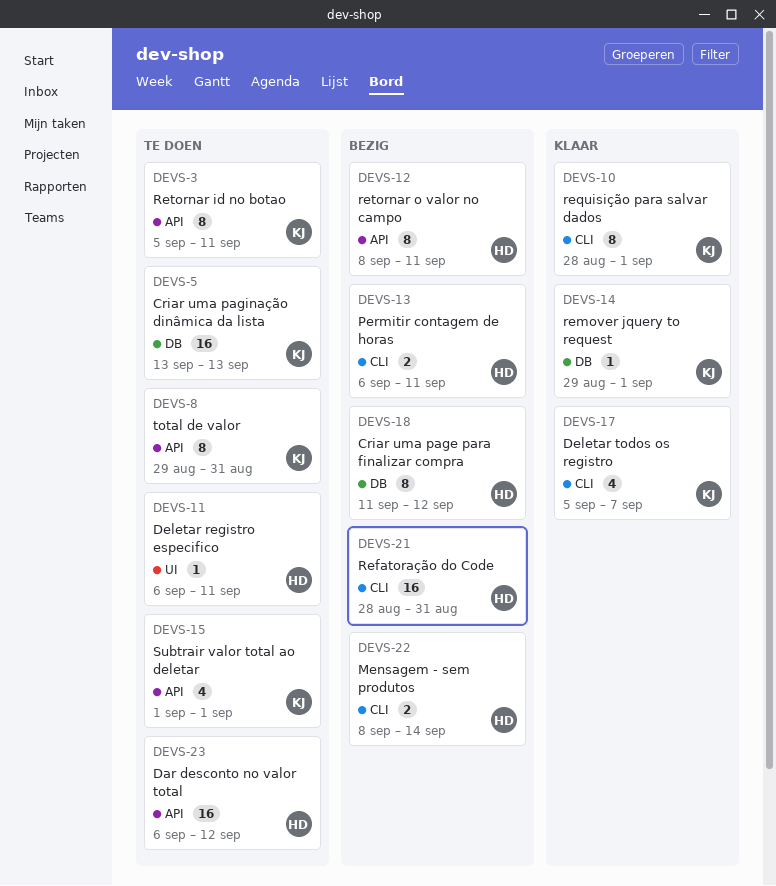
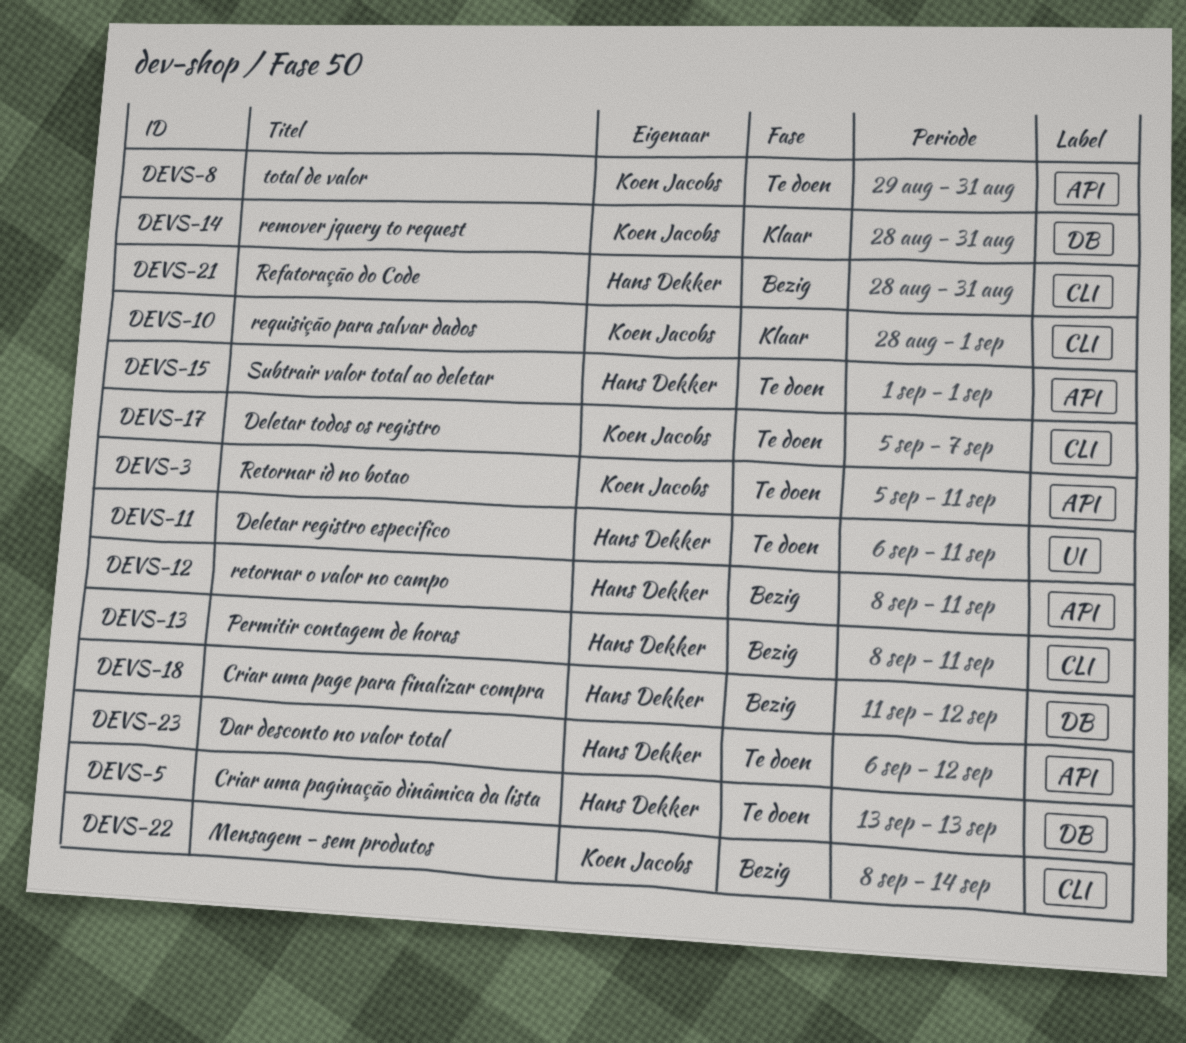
DEVS-5, owner: Koen Jacobs -> Hans Dekker
DEVS-13, start: Sep 6 -> Sep 8
DEVS-14, start: Aug 29 -> Aug 28
DEVS-14, due: Sep 1 -> Aug 31
DEVS-15, owner: Koen Jacobs -> Hans Dekker
DEVS-17, status: Klaar -> Te doen
DEVS-22, owner: Hans Dekker -> Koen Jacobs

